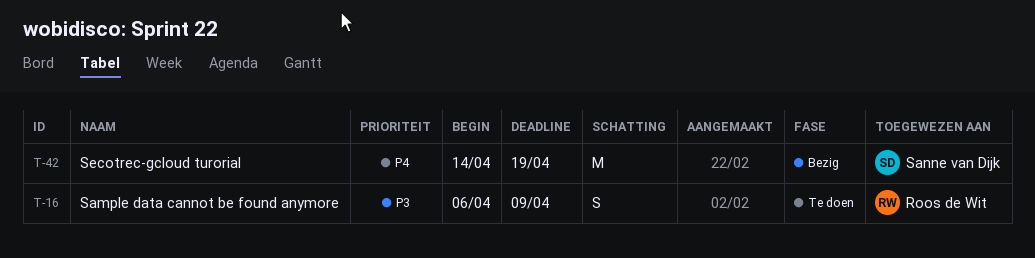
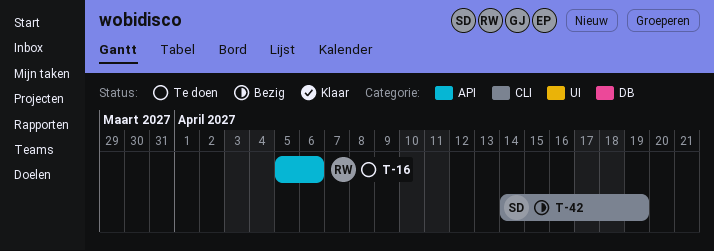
T-16, start: Apr 6 -> Apr 5
T-16, due: Apr 9 -> Apr 6

